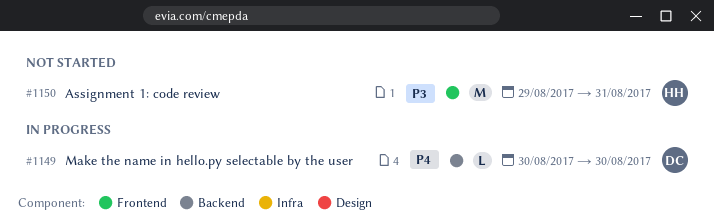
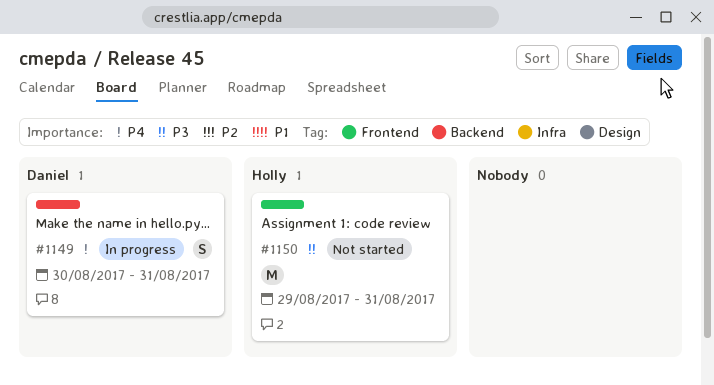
#1149, estimate: L -> S
#1149, due: Aug 30 -> Aug 31

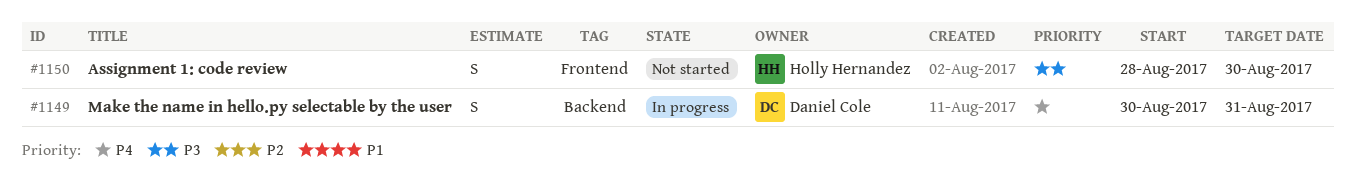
#1150, estimate: M -> S
#1150, start: Aug 29 -> Aug 28
#1150, due: Aug 31 -> Aug 30

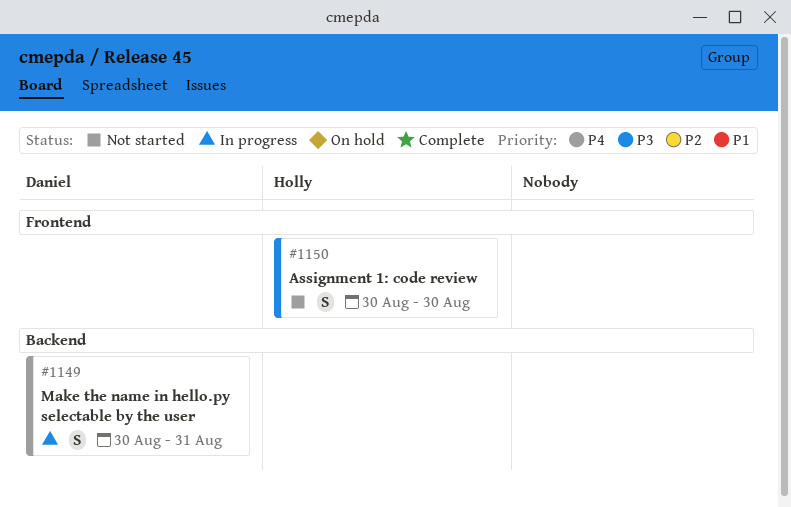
#1150, start: Aug 28 -> Aug 30

